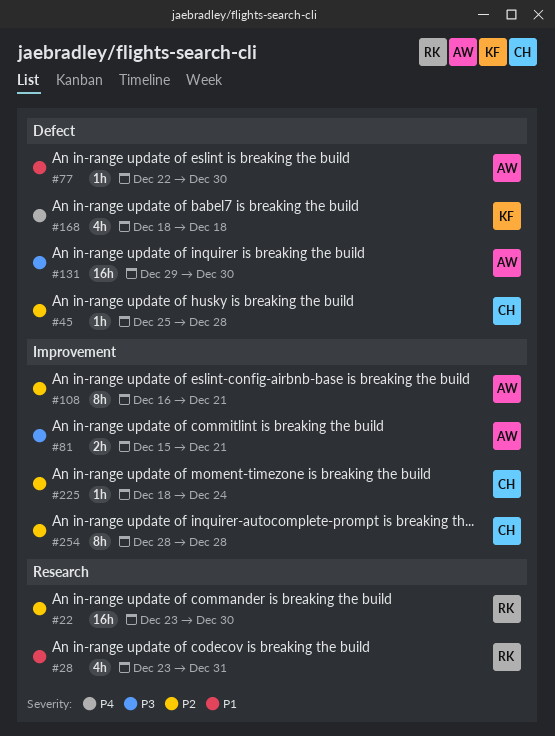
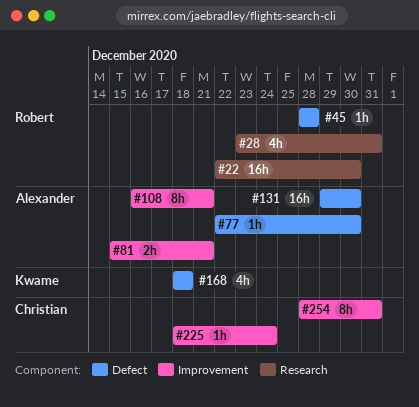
#22, start: Dec 23 -> Dec 22
#45, owner: Christian -> Robert
#45, start: Dec 25 -> Dec 28
#254, due: Dec 28 -> Dec 31

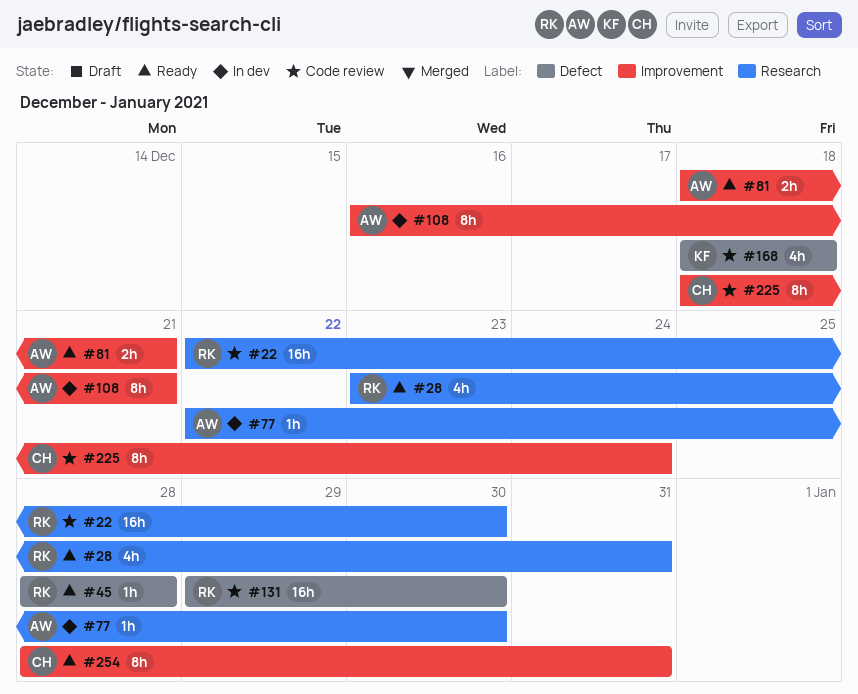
#77, label: Defect -> Research
#81, start: Dec 15 -> Dec 18
#131, owner: Alexander -> Robert
#225, estimate: 1h -> 8h

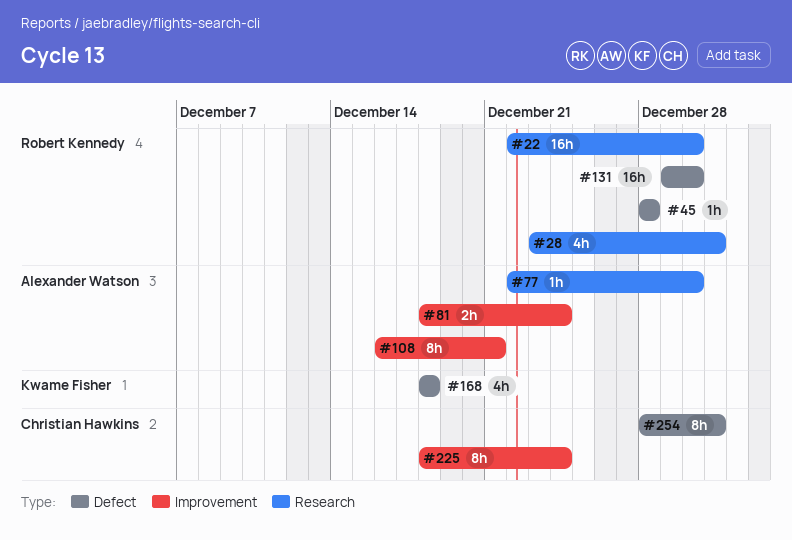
#81, due: Dec 21 -> Dec 24
#254, label: Improvement -> Defect

